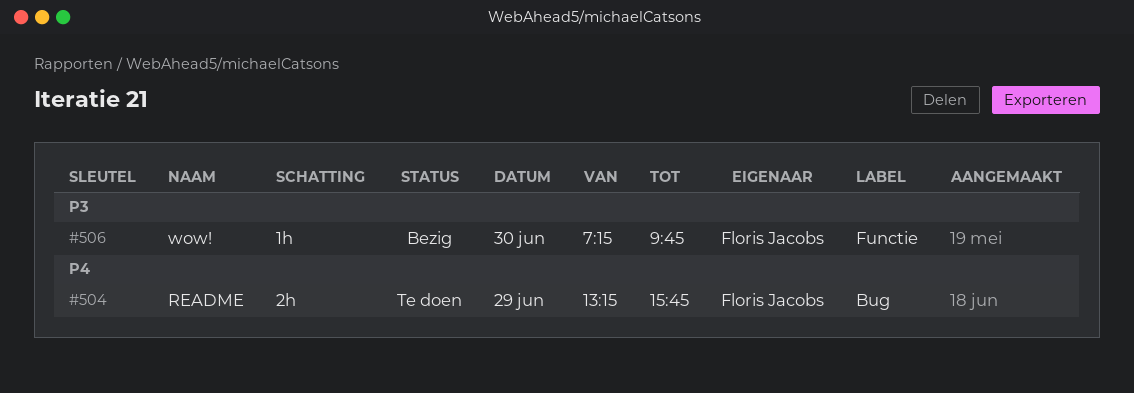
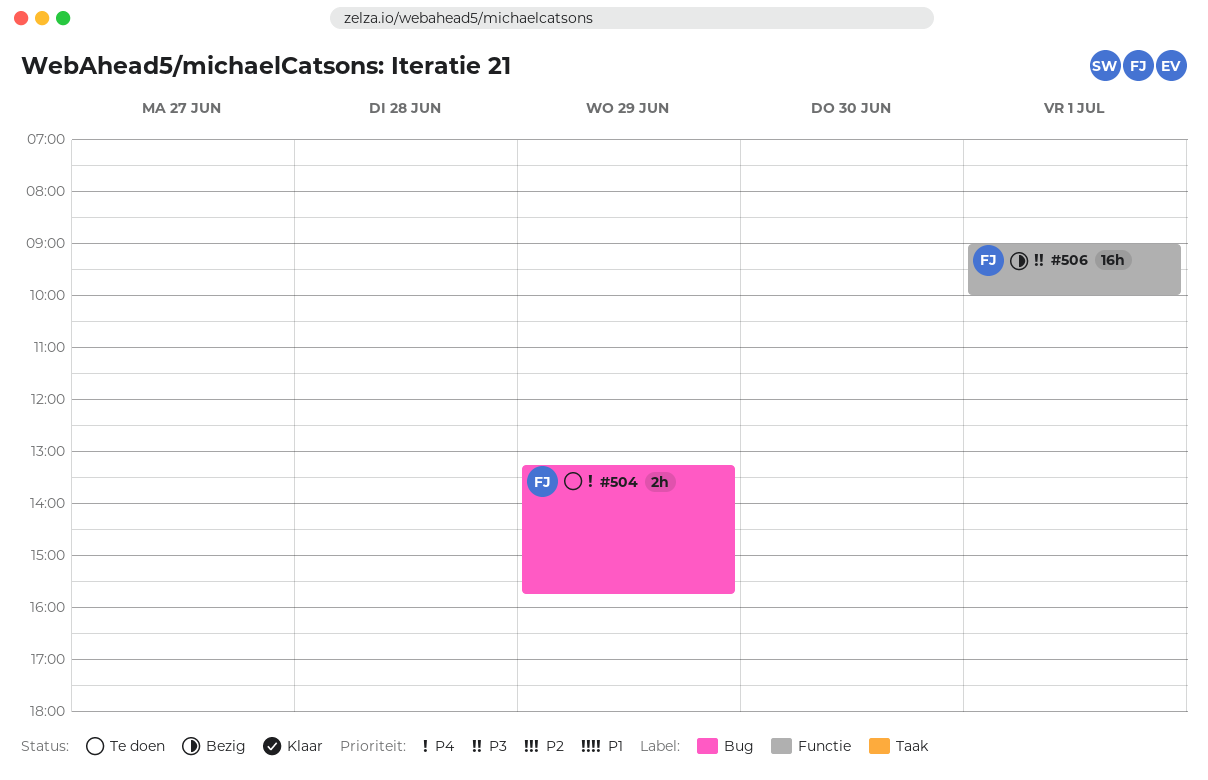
#506, estimate: 1h -> 16h
#506, day: Jun 30 -> Jul 1
#506, begins: 07:15 -> 09:00
#506, ends: 09:45 -> 10:00

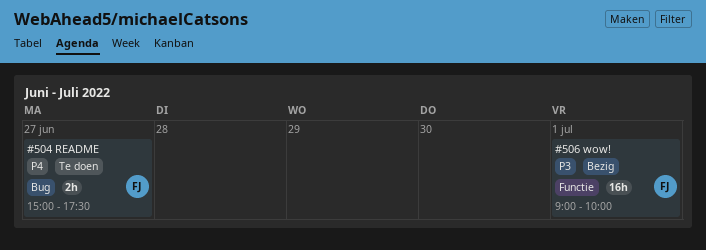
#504, day: Jun 29 -> Jun 27
#504, begins: 13:15 -> 15:00
#504, ends: 15:45 -> 17:30

